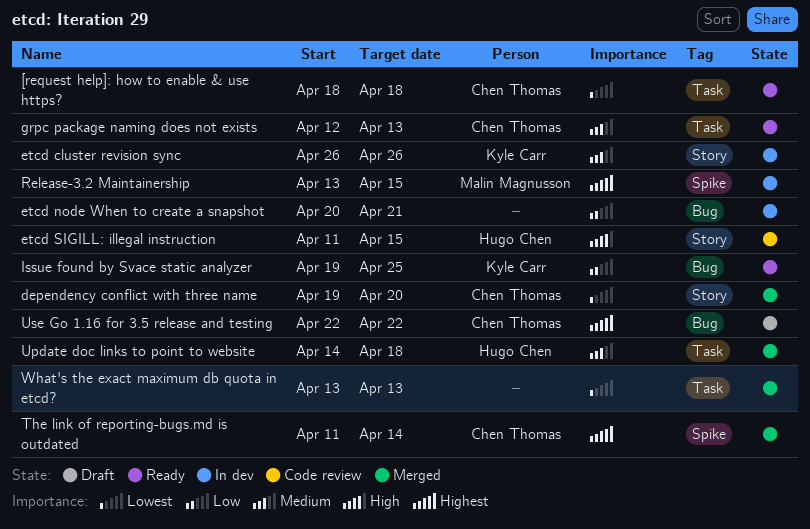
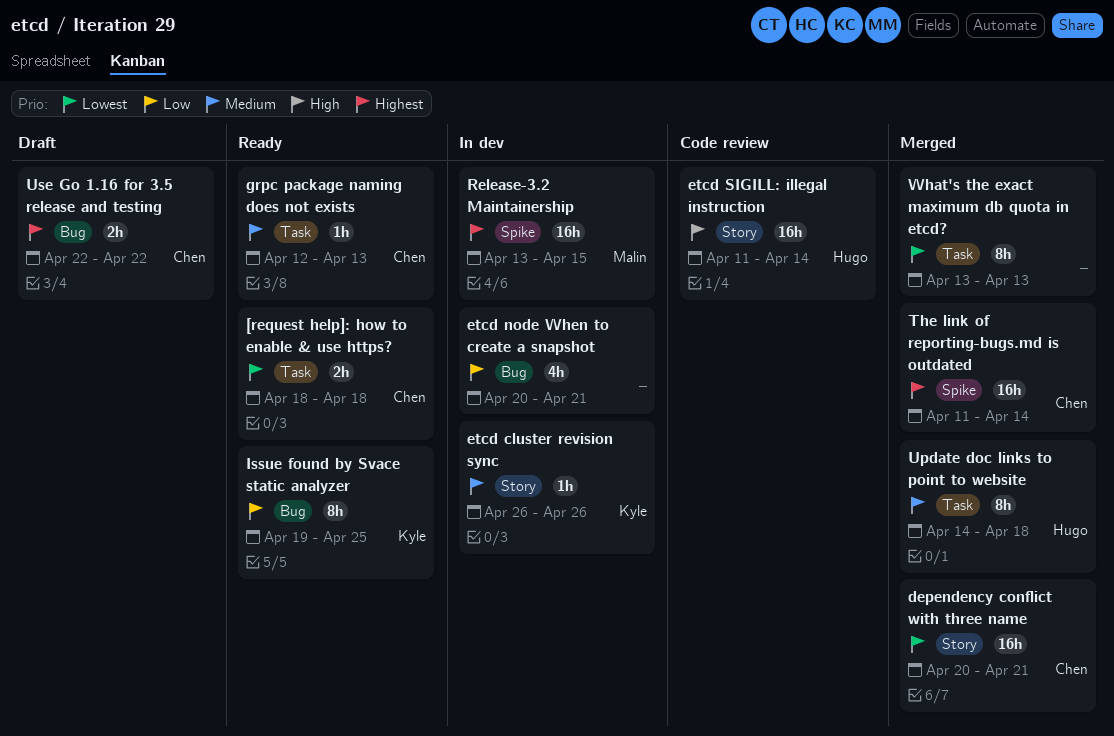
dependency conflict with three name, start: Apr 19 -> Apr 20
dependency conflict with three name, due: Apr 20 -> Apr 21
etcd SIGILL: illegal instruction, due: Apr 15 -> Apr 14

